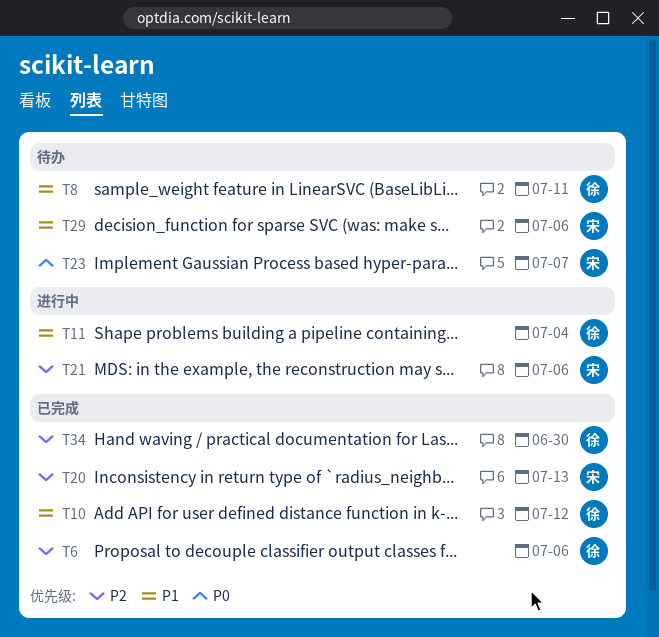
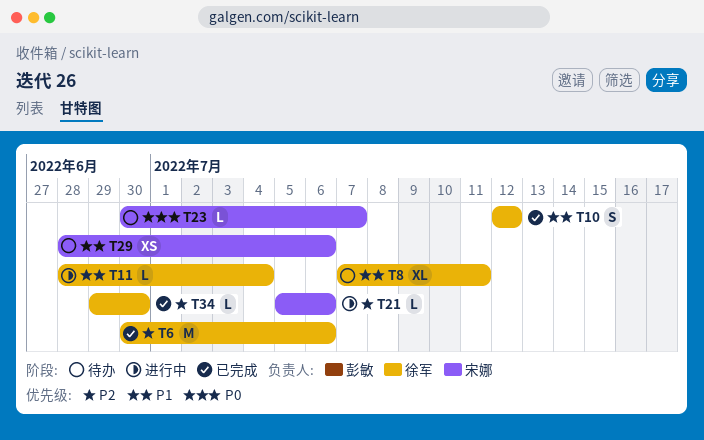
T20: present -> none

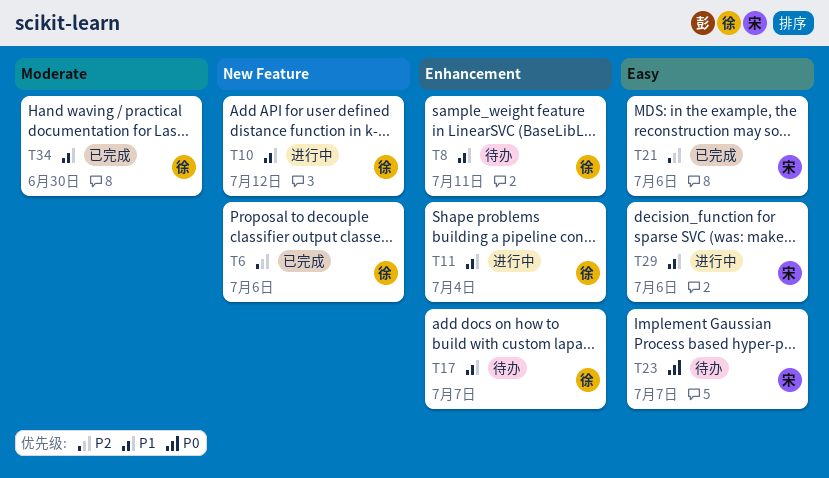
T10, status: 已完成 -> 进行中
T17: none -> present
T21, status: 进行中 -> 已完成
T29, status: 待办 -> 进行中
T34, priority: P2 -> P1

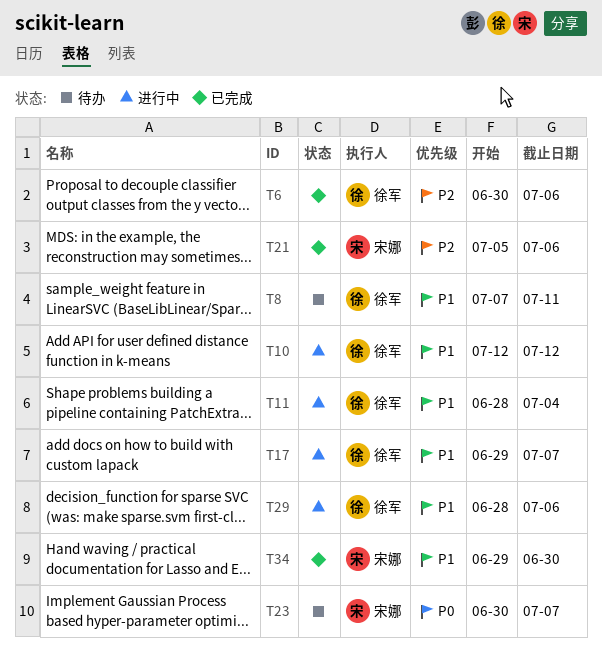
T17, status: 待办 -> 进行中
T29, owner: 宋娜 -> 徐军
T34, owner: 徐军 -> 宋娜

